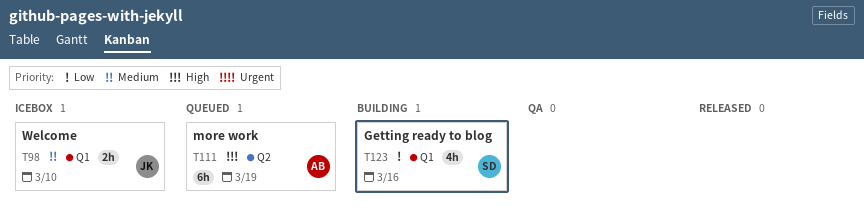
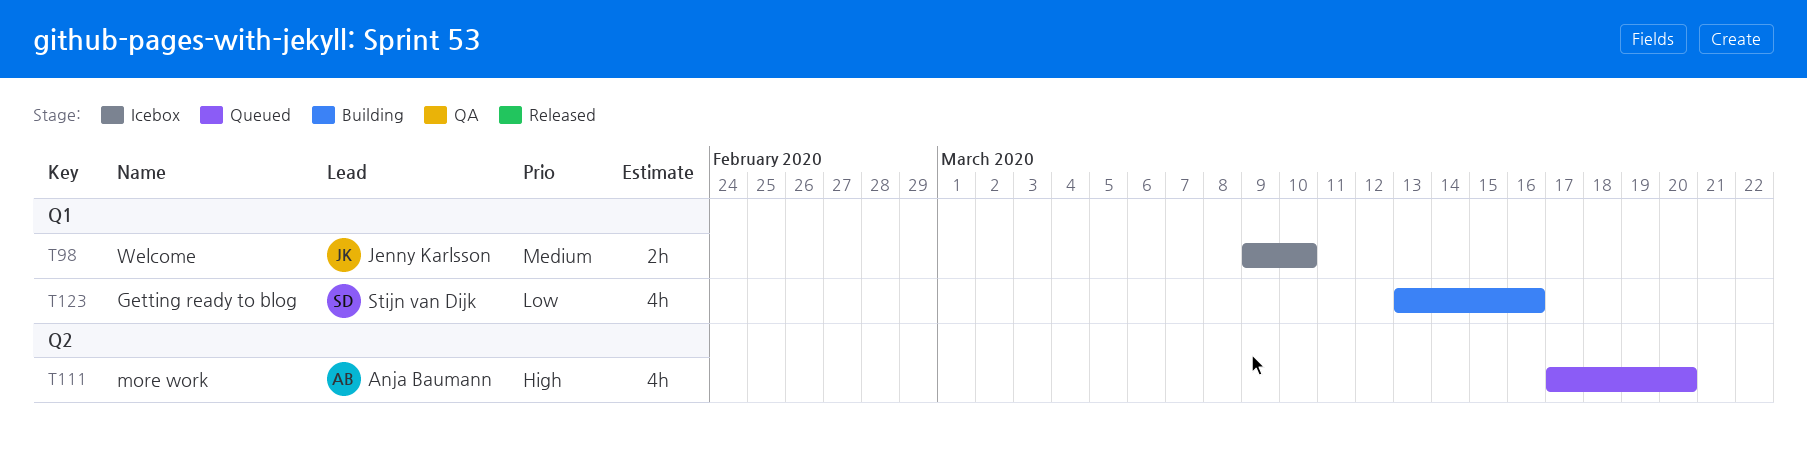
T111, estimate: 6h -> 4h
T111, due: Mar 19 -> Mar 20

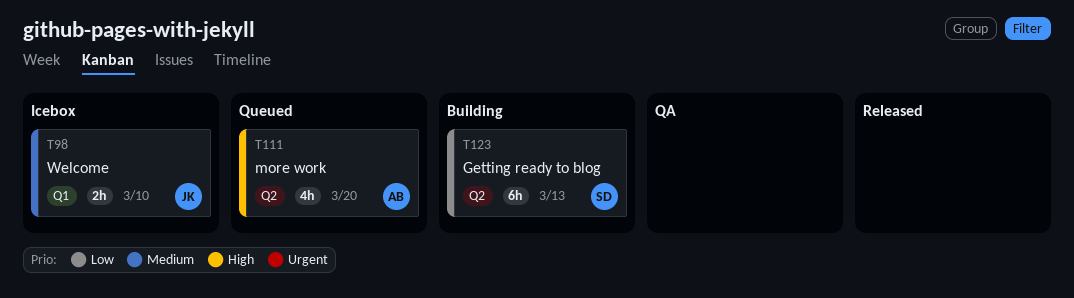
T123, label: Q1 -> Q2
T123, estimate: 4h -> 6h
T123, due: Mar 16 -> Mar 13

